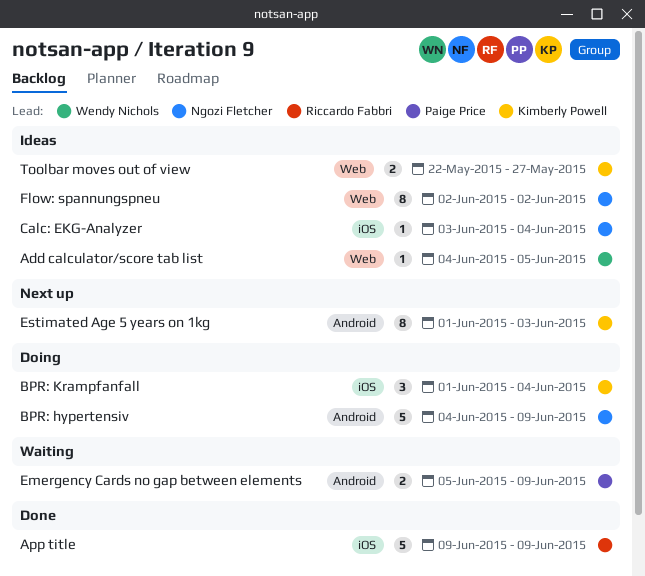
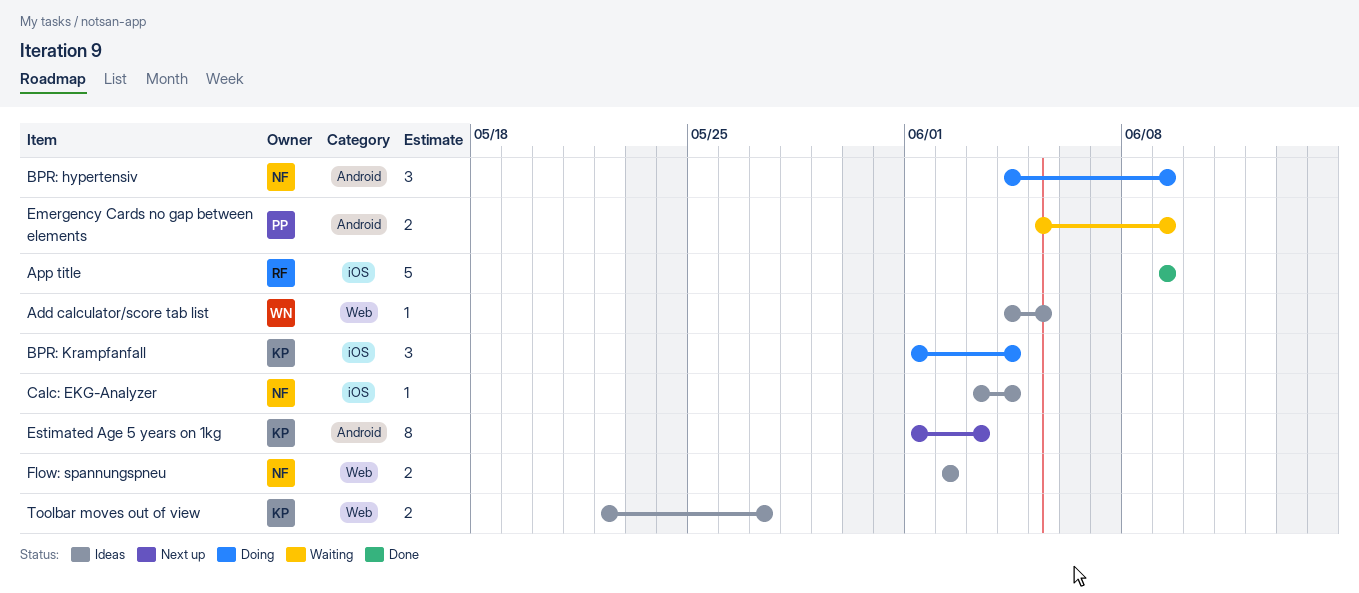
BPR: hypertensiv, estimate: 5 -> 3
Flow: spannungspneu, estimate: 8 -> 2

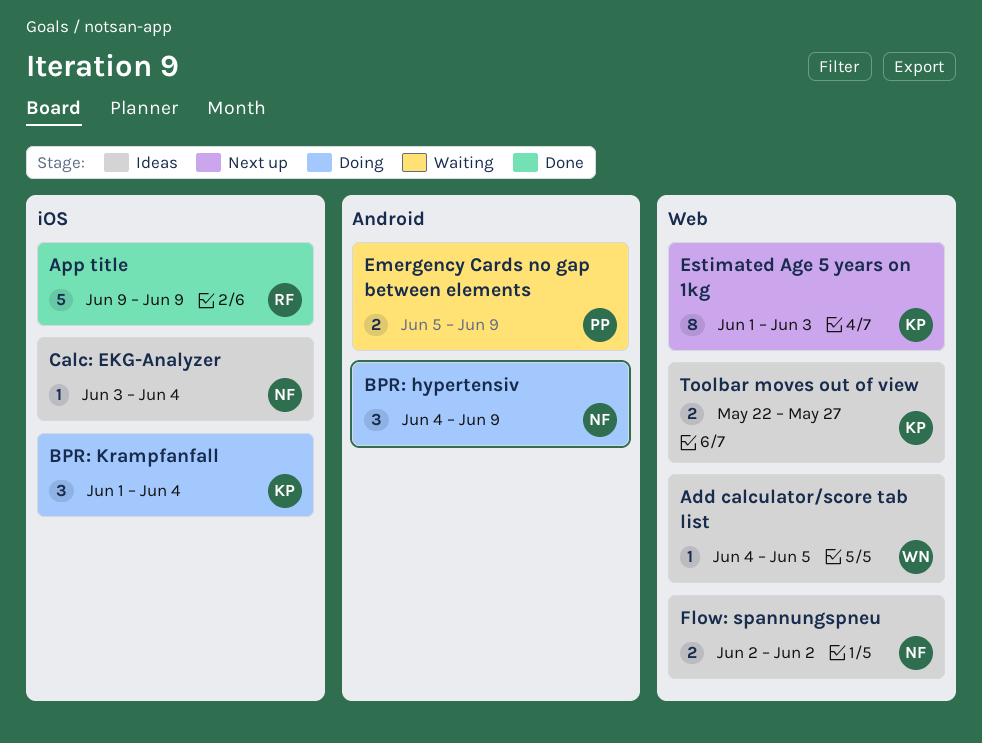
Estimated Age 5 years on 1kg, label: Android -> Web

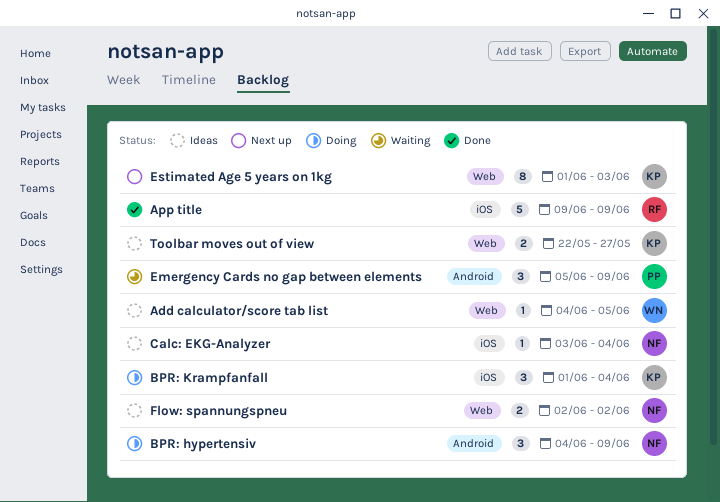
Emergency Cards no gap between elements, estimate: 2 -> 3

